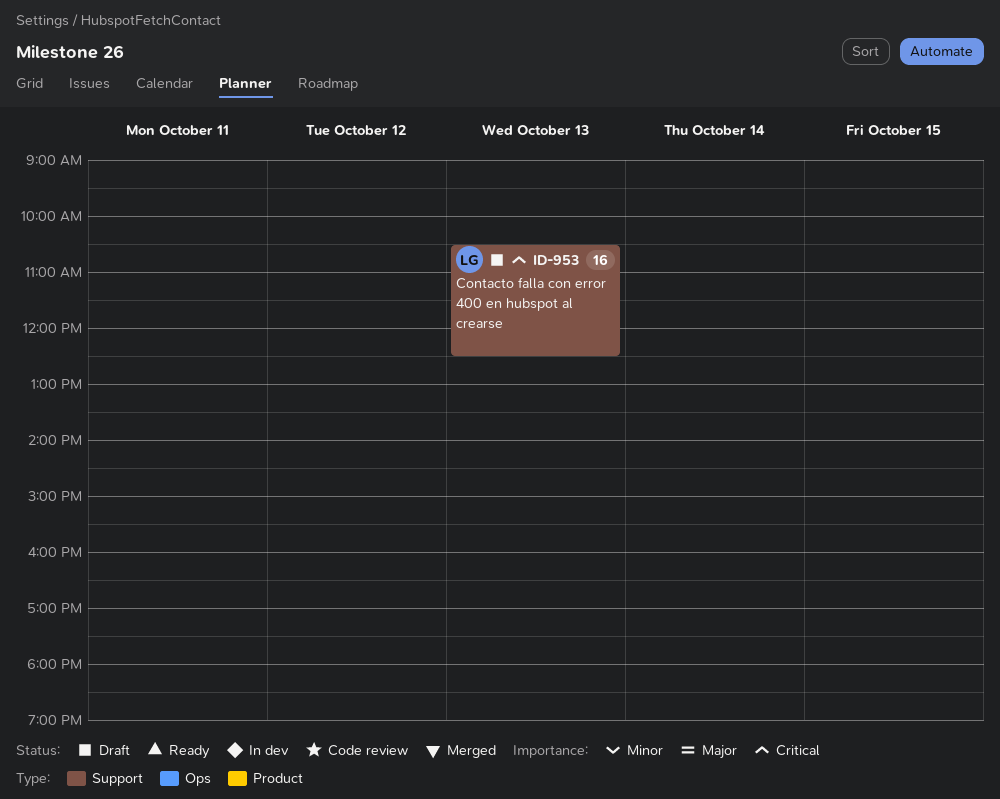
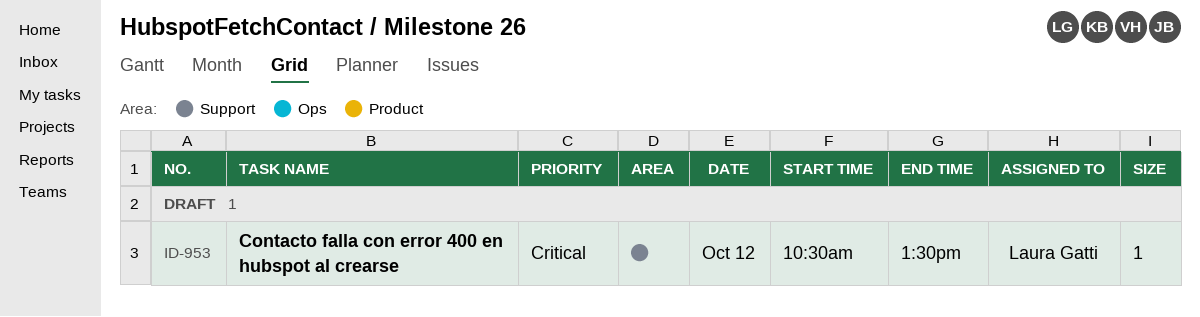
ID-953, estimate: 16 -> 1
ID-953, day: Oct 13 -> Oct 12
ID-953, ends: 12:30 -> 13:30

